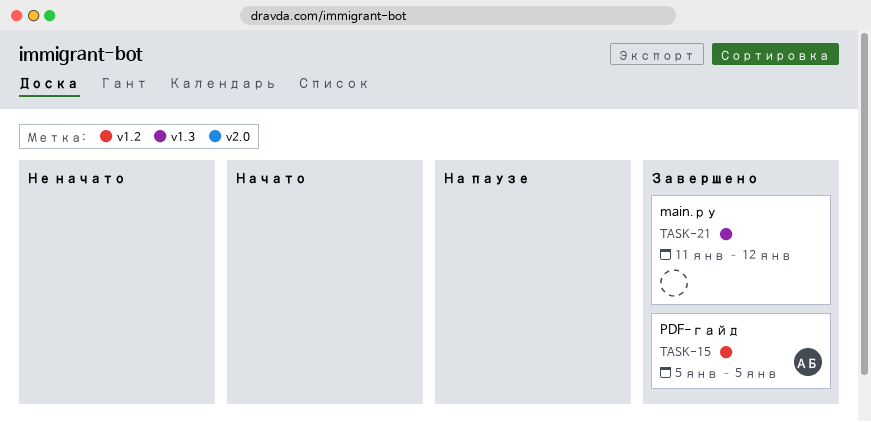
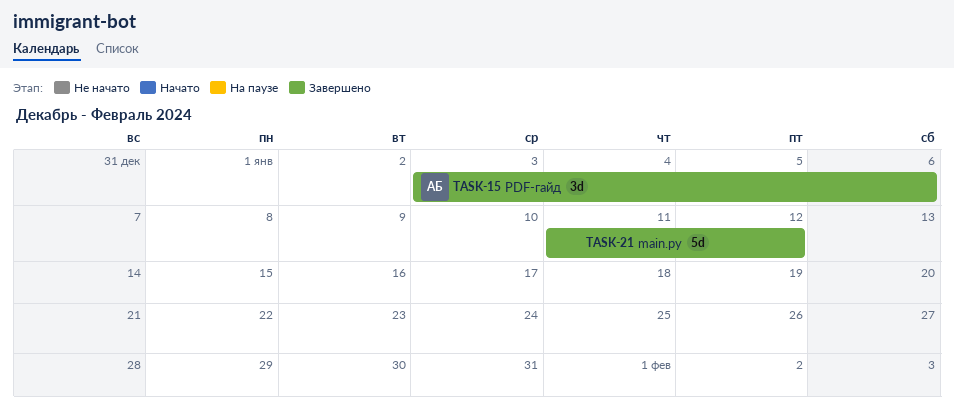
TASK-15, start: Jan 5 -> Jan 3
TASK-15, due: Jan 5 -> Jan 6

